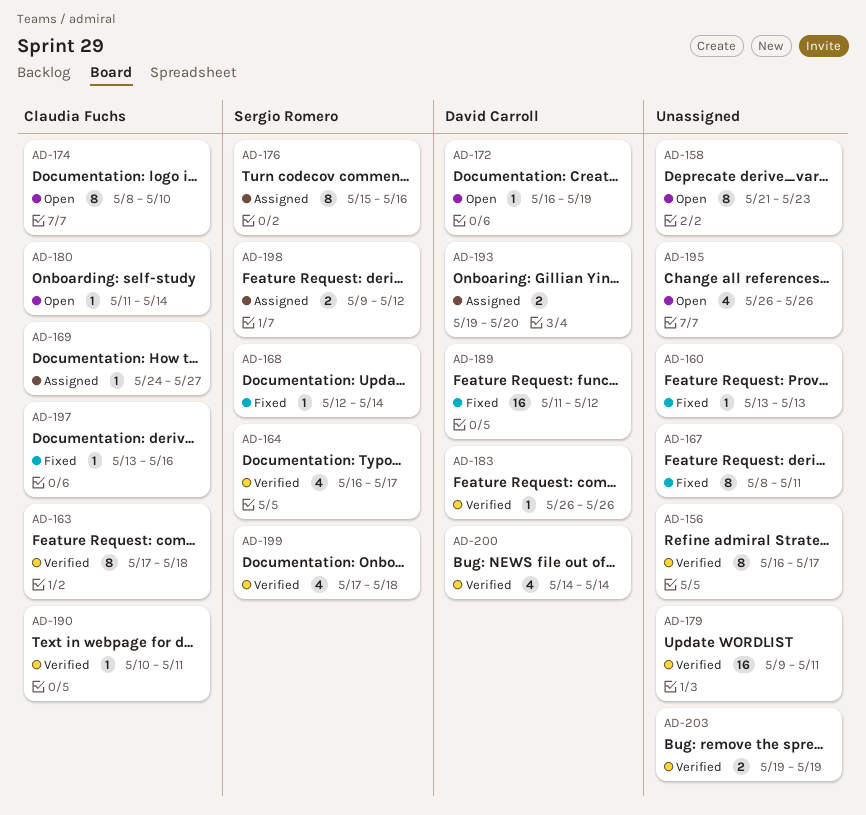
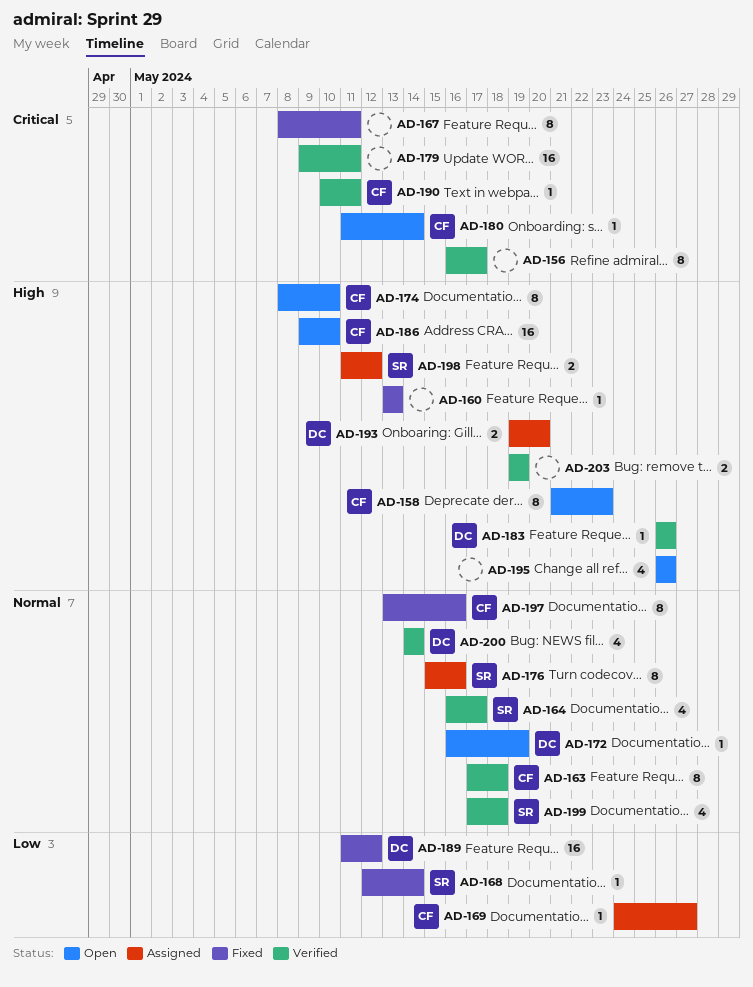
AD-158, owner: none -> Claudia Fuchs
AD-186: none -> present
AD-197, estimate: 1 -> 8
AD-198, start: May 9 -> May 11

